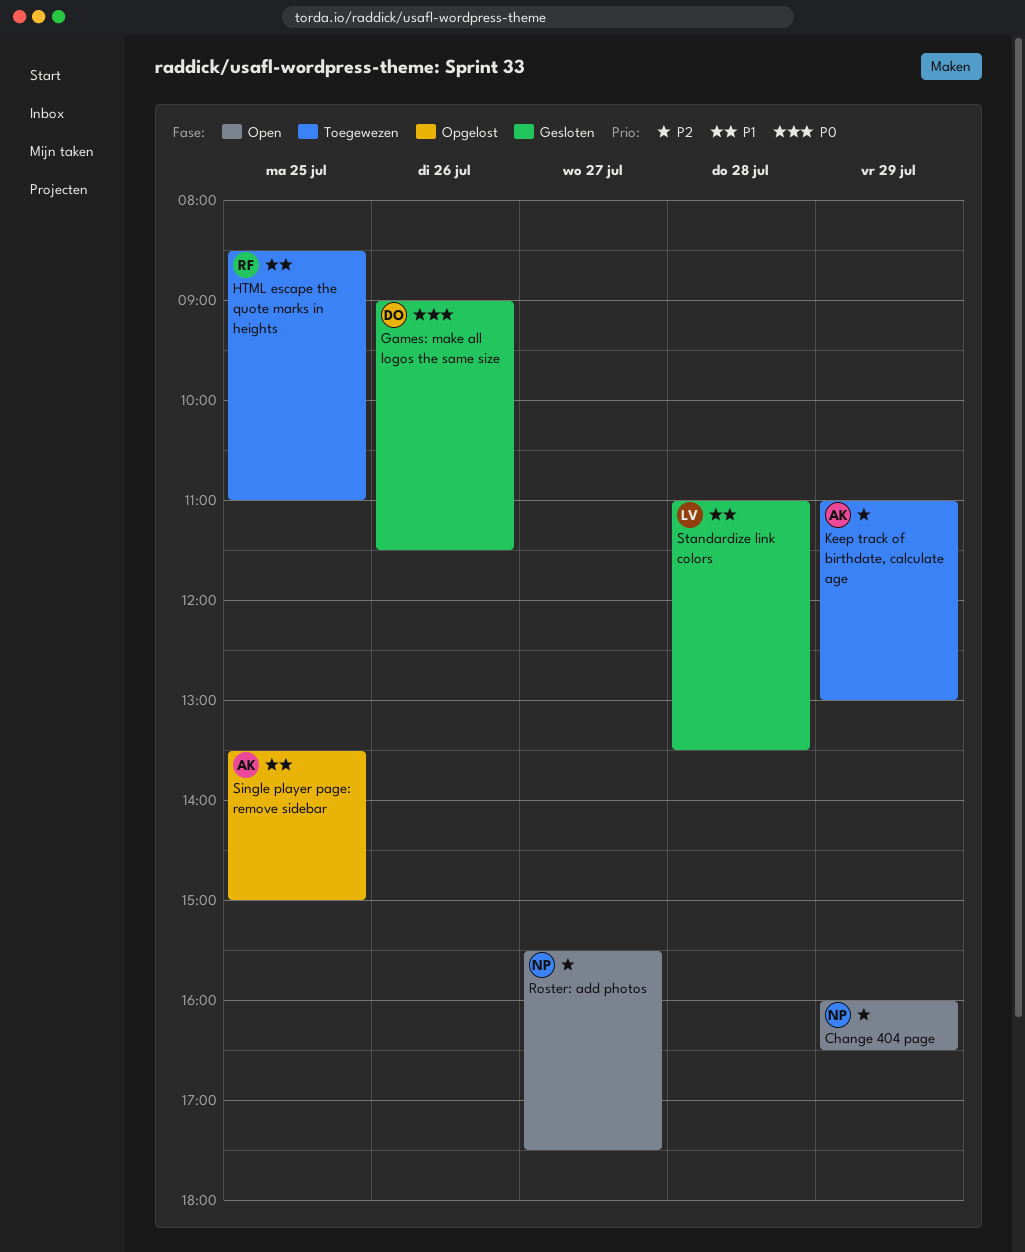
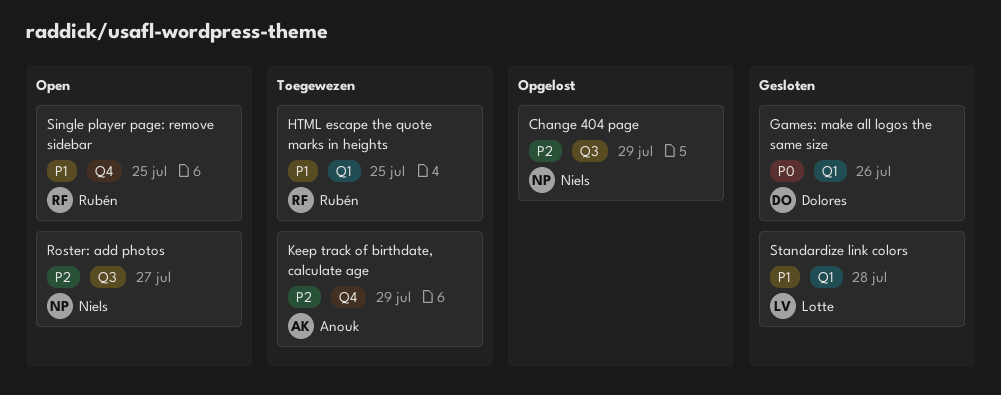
Change 404 page, status: Open -> Opgelost
Single player page: remove sidebar, status: Opgelost -> Open
Single player page: remove sidebar, owner: Anouk -> Rubén

